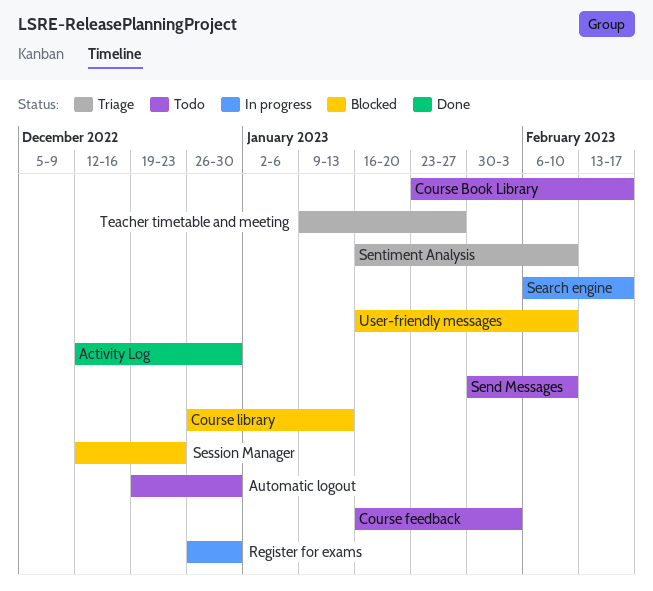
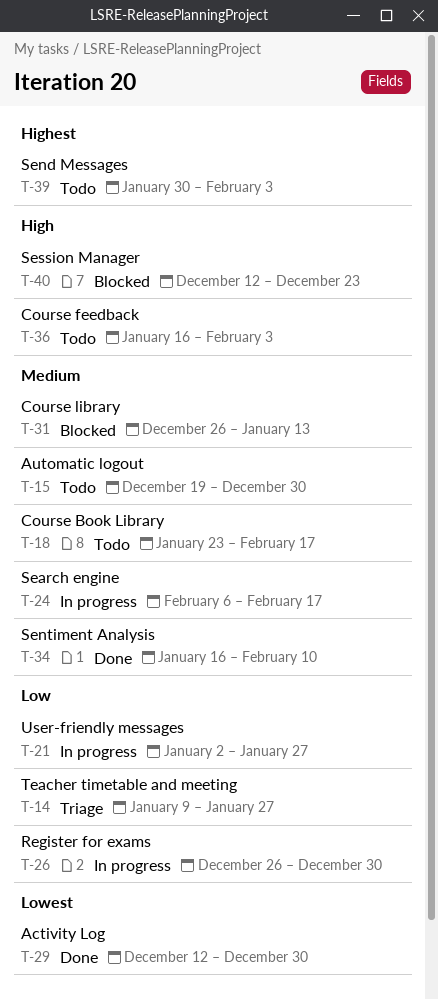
Send Messages, due: Feb 10 -> Feb 3
Sentiment Analysis, status: Triage -> Done
User-friendly messages, status: Blocked -> In progress
User-friendly messages, start: Jan 16 -> Jan 2
User-friendly messages, due: Feb 10 -> Jan 27

